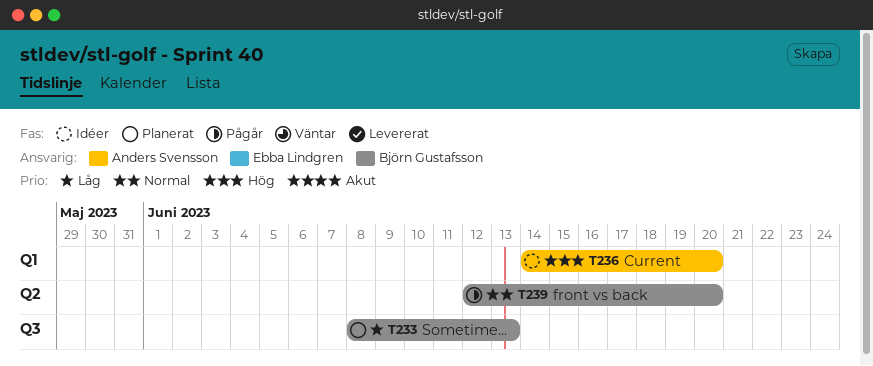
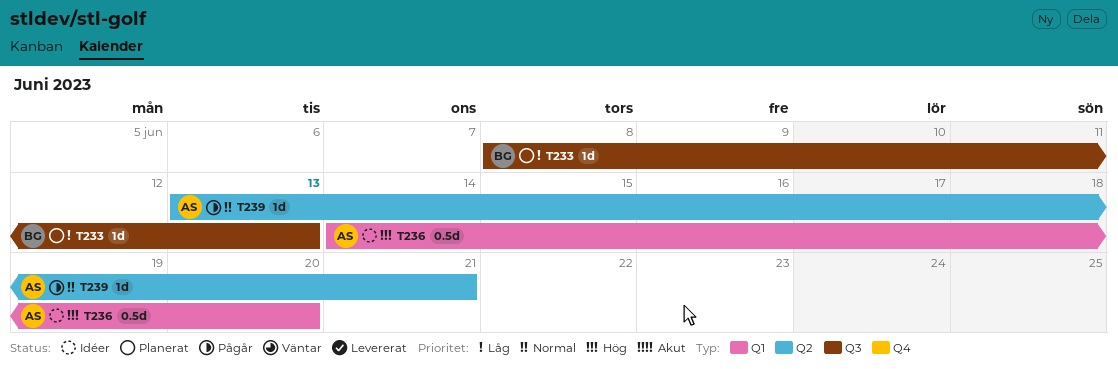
T239, owner: Björn Gustafsson -> Anders Svensson
T239, start: Jun 12 -> Jun 13
T239, due: Jun 20 -> Jun 21

